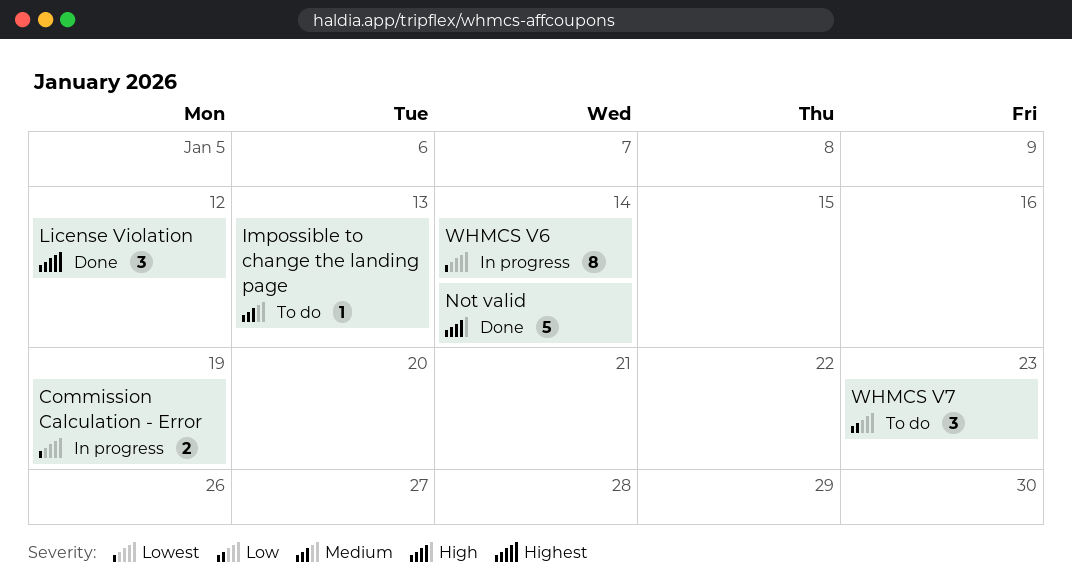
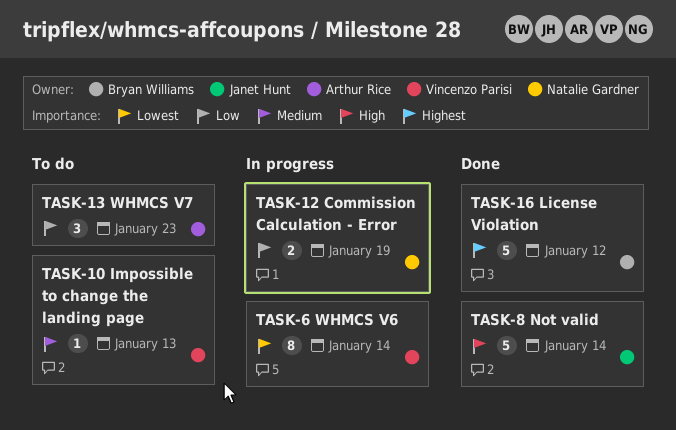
Commission Calculation - Error, priority: Lowest -> Low
License Violation, estimate: 3 -> 5

